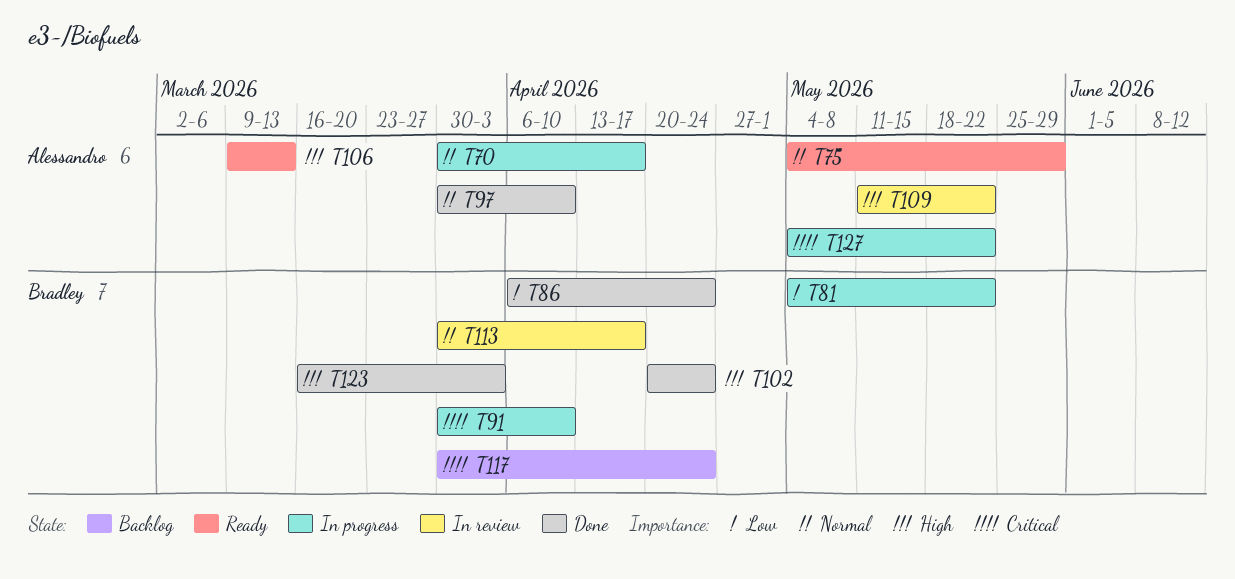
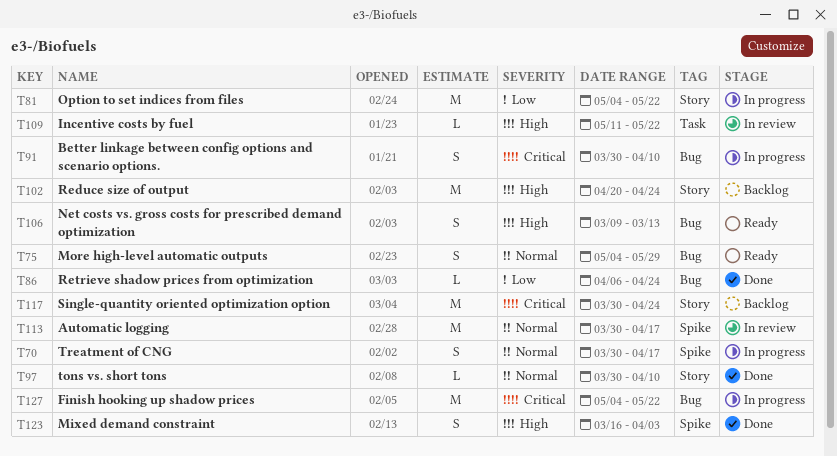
T102, status: Done -> Backlog

